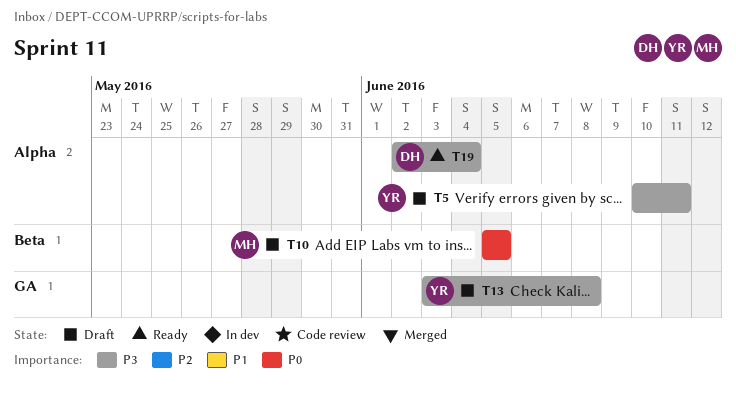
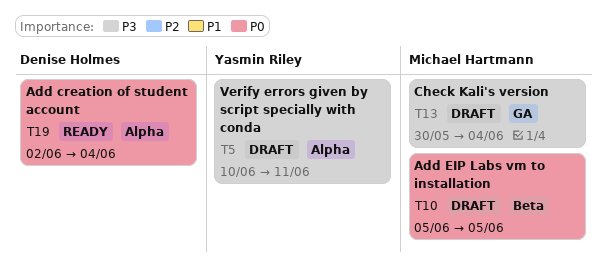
T13, owner: Yasmin Riley -> Michael Hartmann
T13, start: Jun 3 -> May 30
T13, due: Jun 8 -> Jun 4
T19, priority: P3 -> P0

